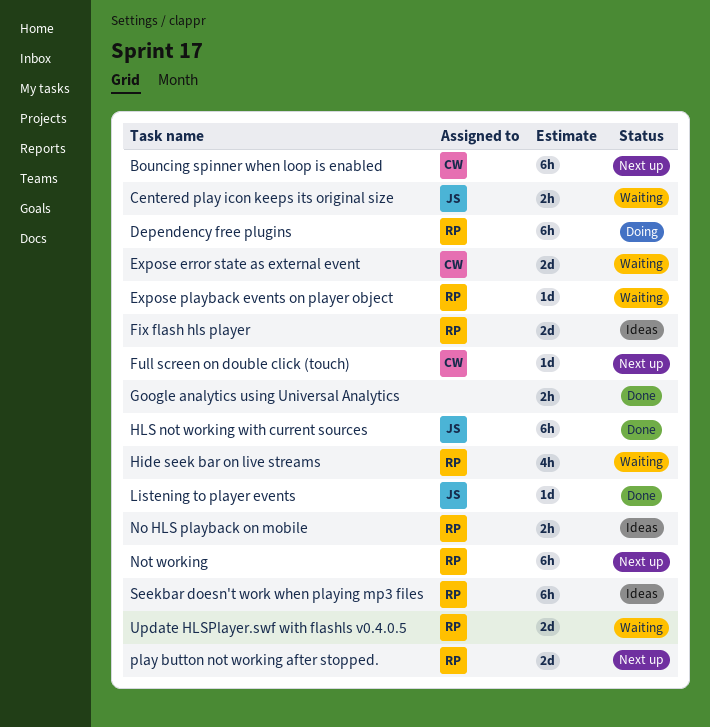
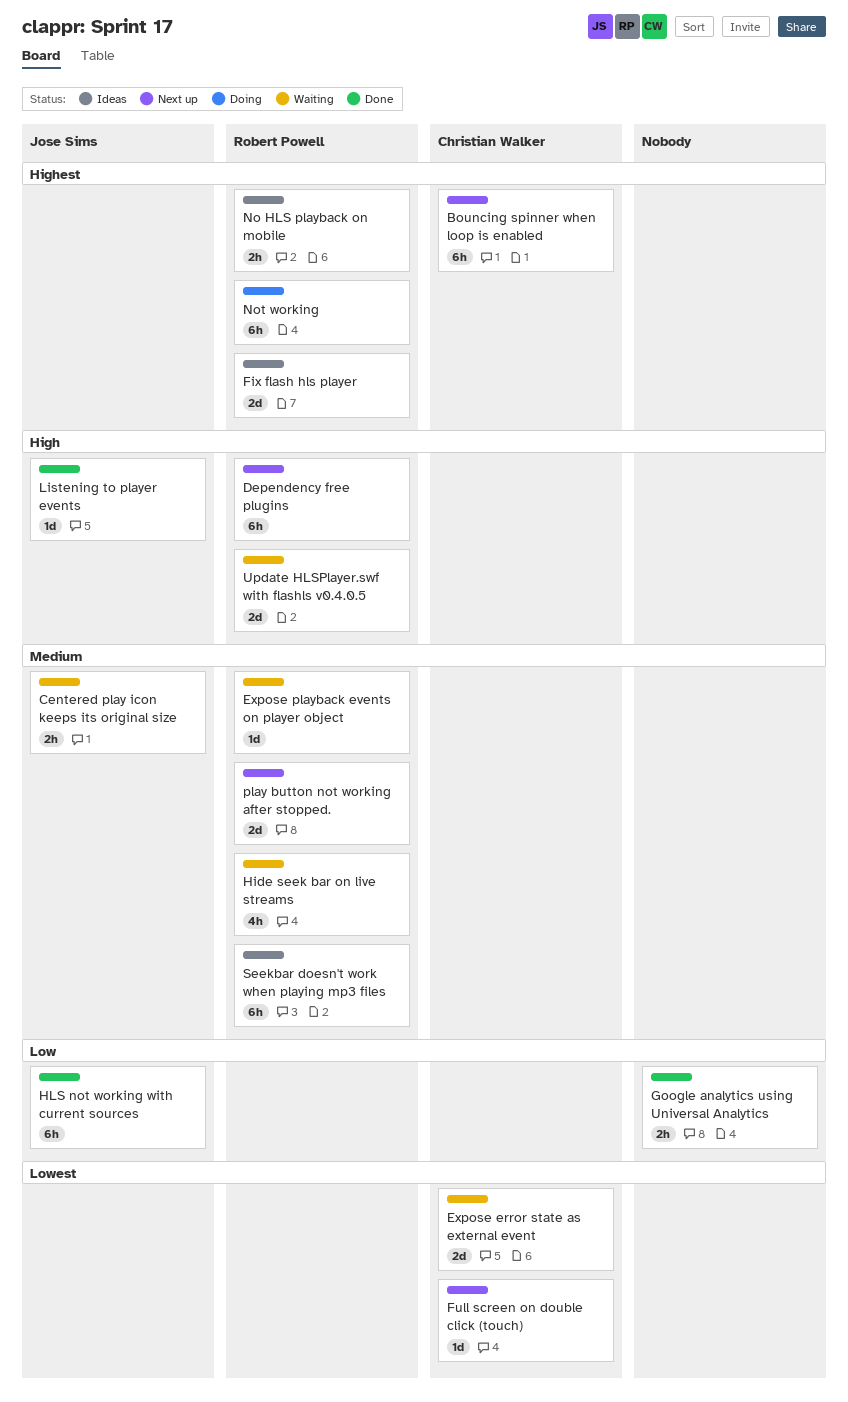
Dependency free plugins, status: Doing -> Next up
Not working, status: Next up -> Doing

